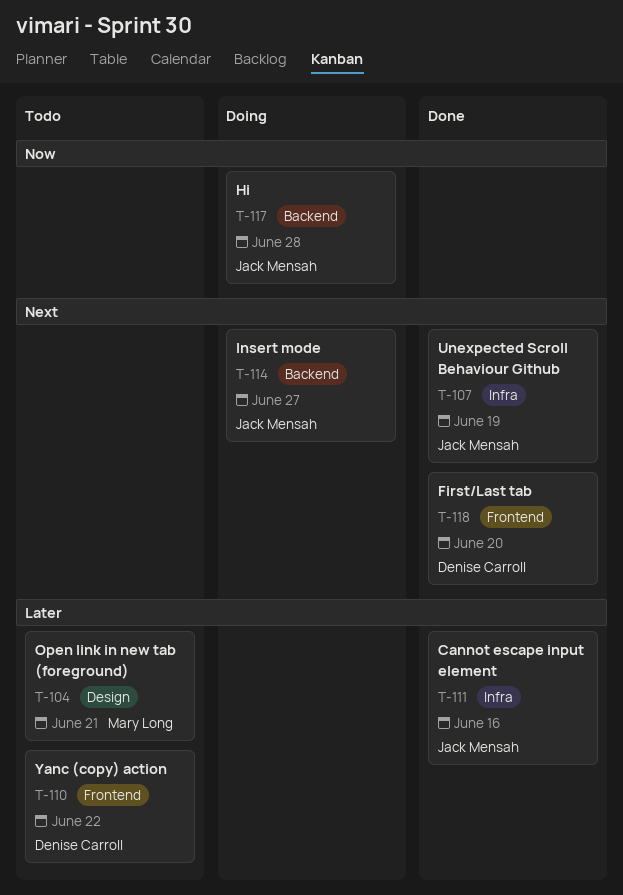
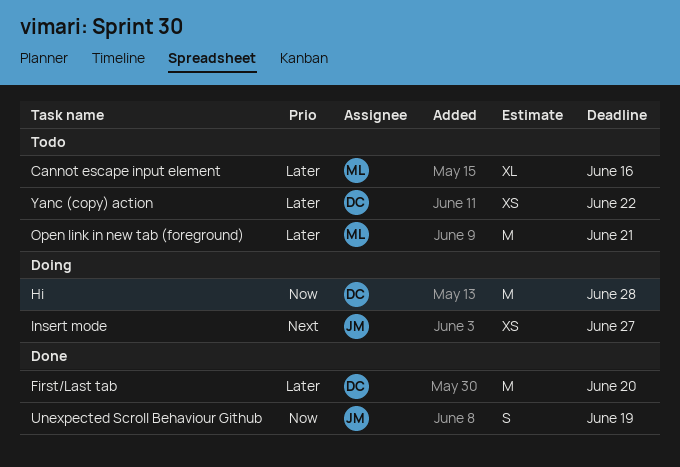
Cannot escape input element, status: Done -> Todo
Cannot escape input element, owner: Jack Mensah -> Mary Long
First/Last tab, priority: Next -> Later
Hi, owner: Jack Mensah -> Denise Carroll
Unexpected Scroll Behaviour Github, priority: Next -> Now

